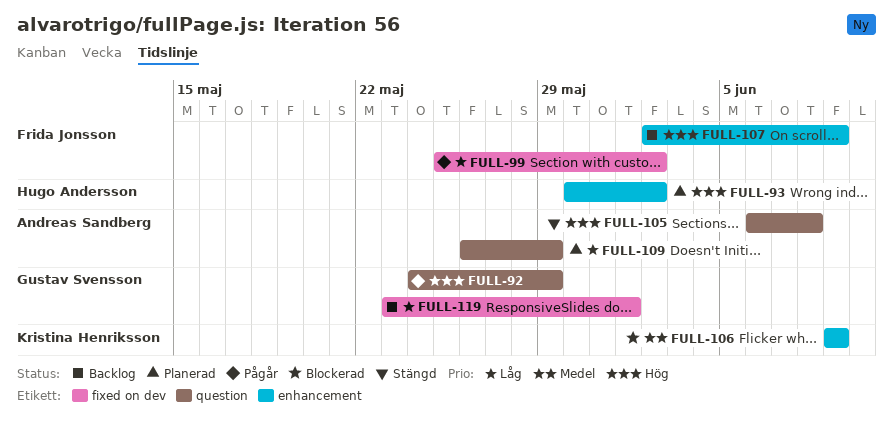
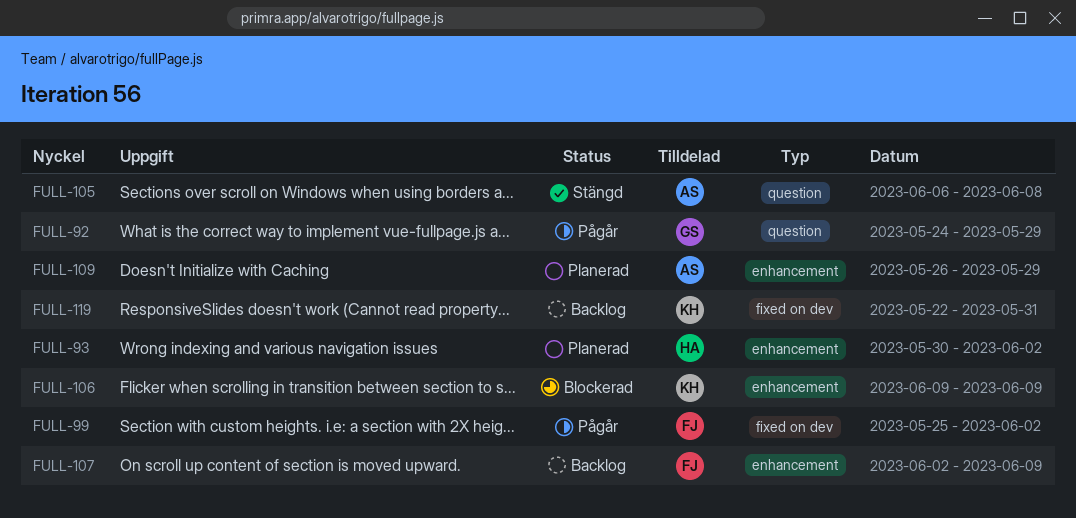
FULL-109, label: question -> enhancement
FULL-119, owner: Gustav Svensson -> Kristina Henriksson
FULL-119, start: May 23 -> May 22
FULL-119, due: Jun 1 -> May 31

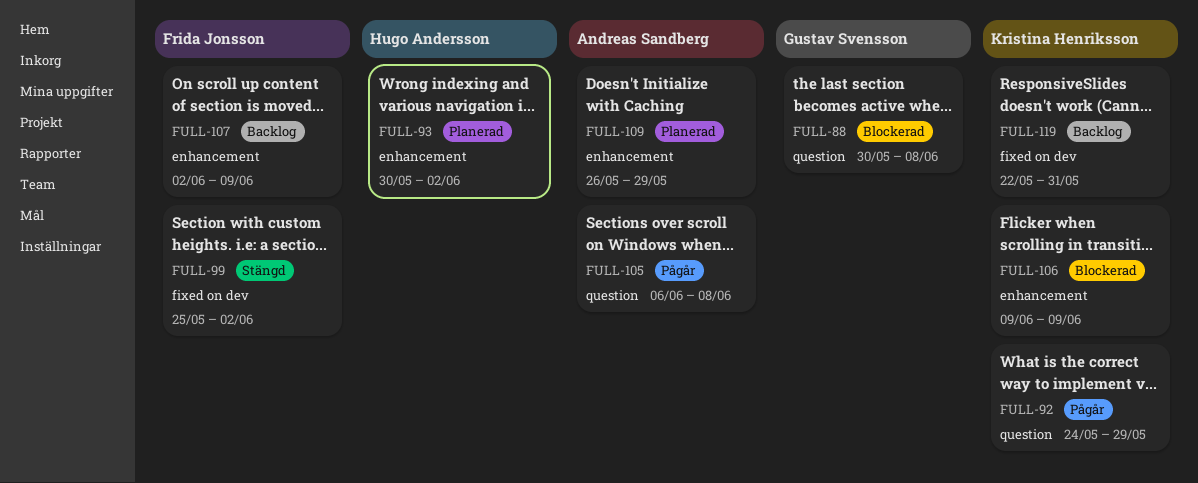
FULL-88: none -> present
FULL-92, owner: Gustav Svensson -> Kristina Henriksson
FULL-99, status: Pågår -> Stängd
FULL-105, status: Stängd -> Pågår

